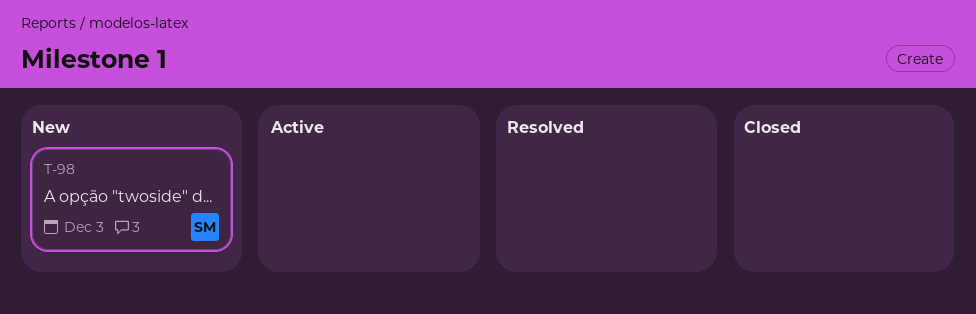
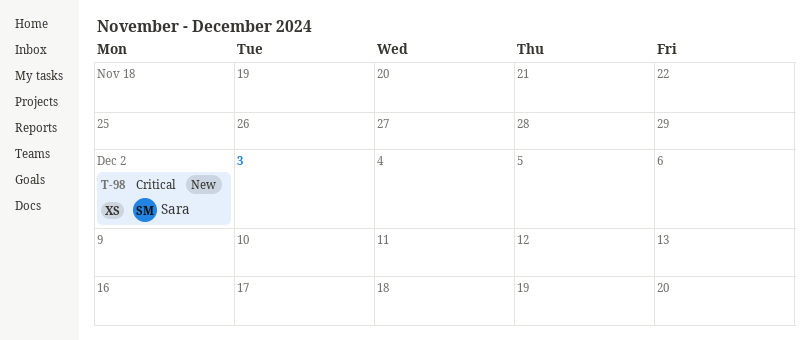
T-98, due: Dec 3 -> Dec 2

